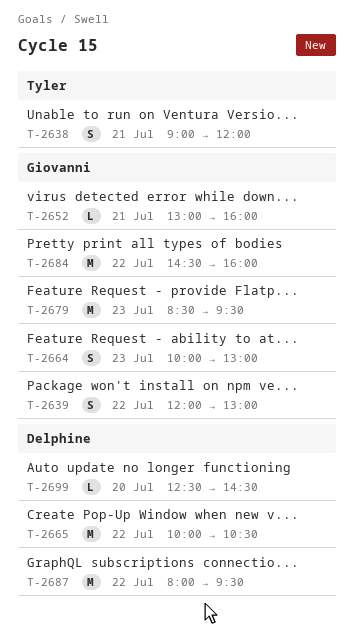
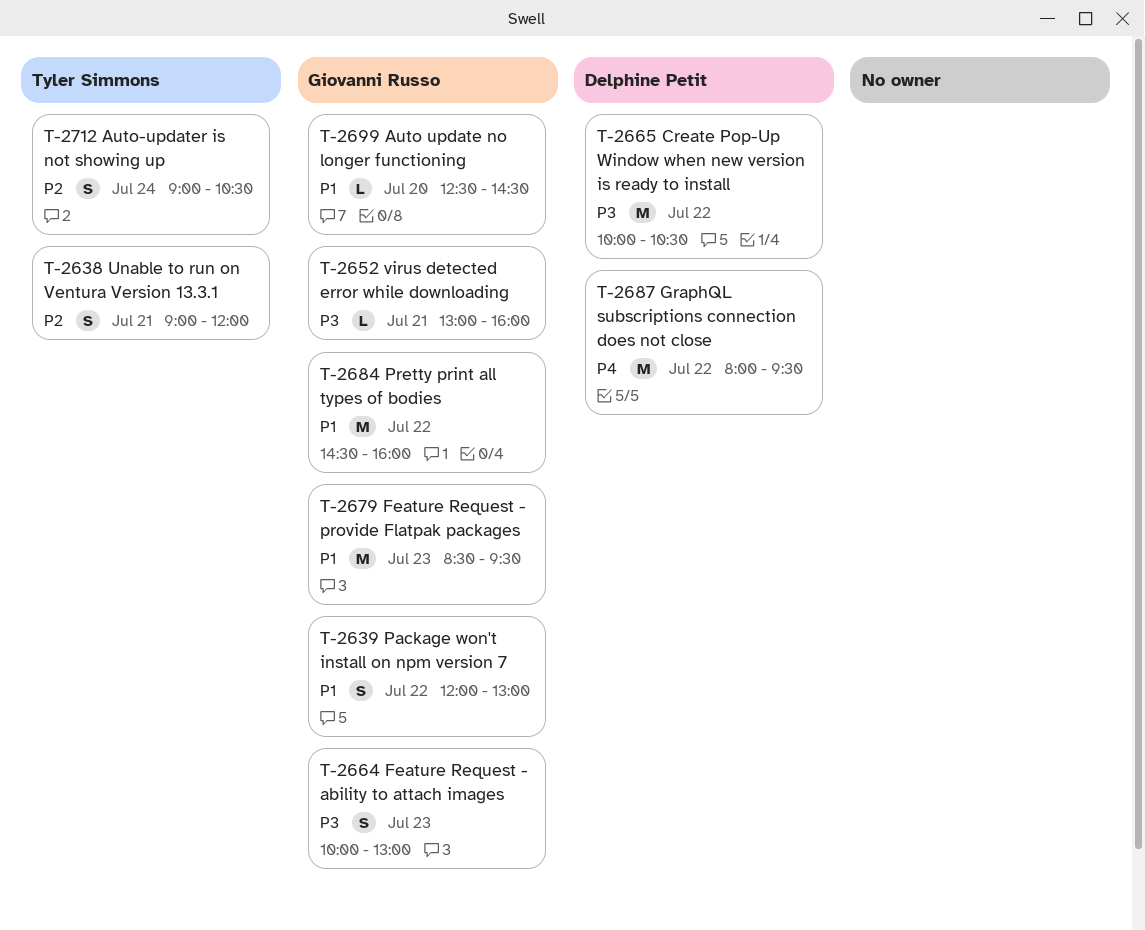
T-2699, owner: Delphine Petit -> Giovanni Russo
T-2712: none -> present

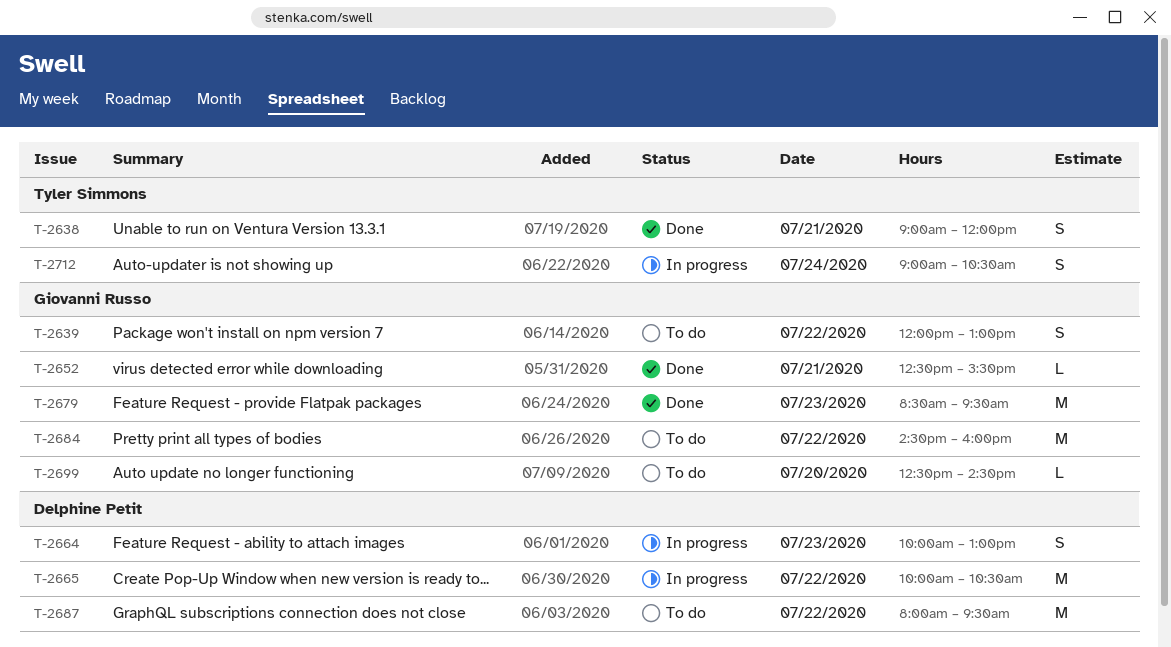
T-2652, begins: 13:00 -> 12:30
T-2652, ends: 16:00 -> 15:30
T-2664, owner: Giovanni Russo -> Delphine Petit

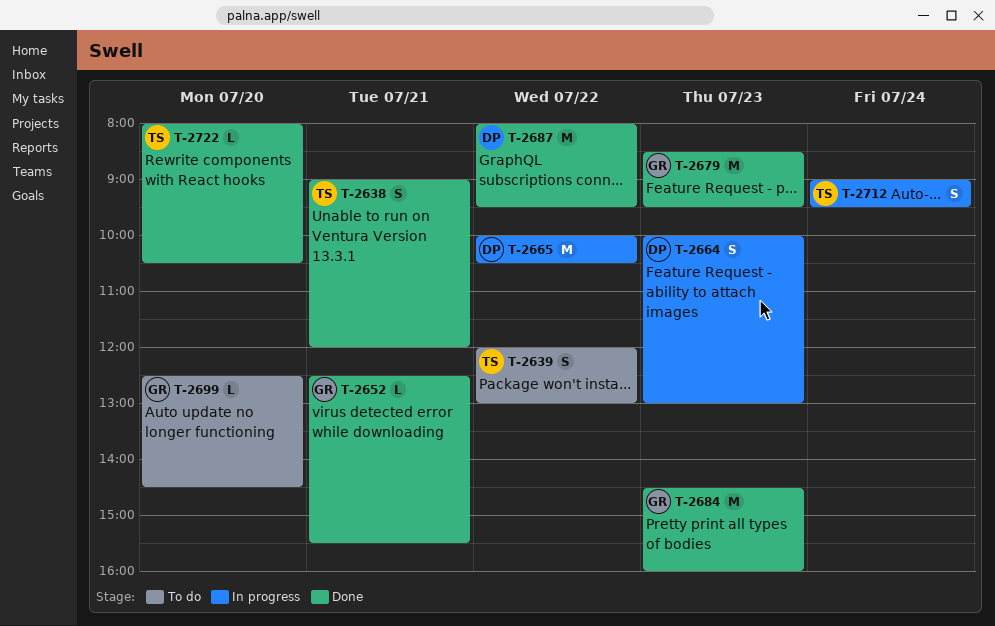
T-2639, owner: Giovanni Russo -> Tyler Simmons
T-2684, status: To do -> Done
T-2684, day: Jul 22 -> Jul 23
T-2687, status: To do -> Done
T-2712, ends: 10:30 -> 09:30
T-2722: none -> present

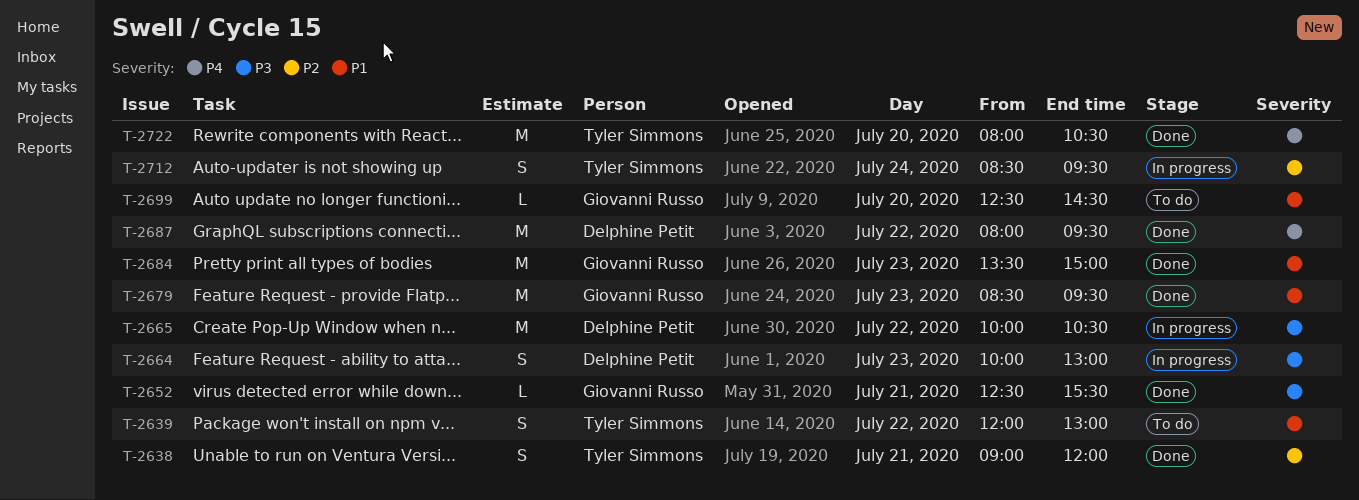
T-2684, begins: 14:30 -> 13:30
T-2684, ends: 16:00 -> 15:00
T-2712, begins: 09:00 -> 08:30
T-2722, estimate: L -> M

